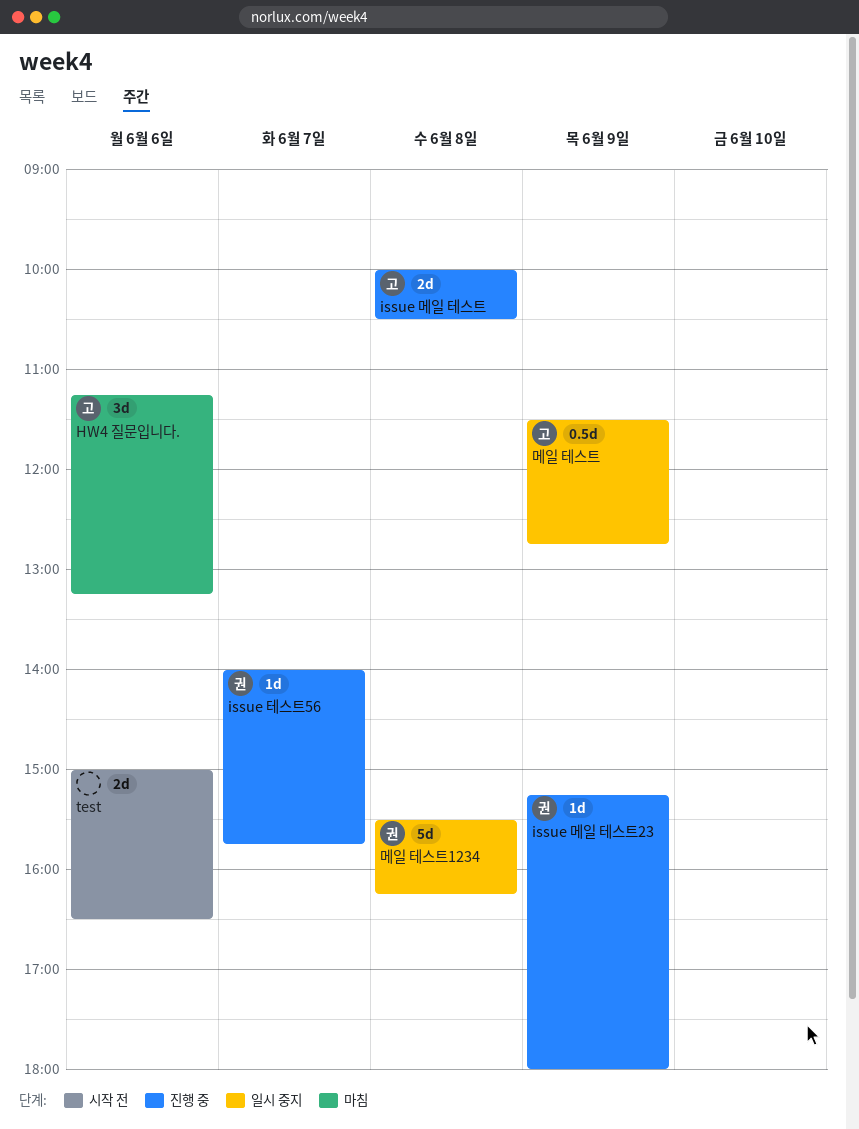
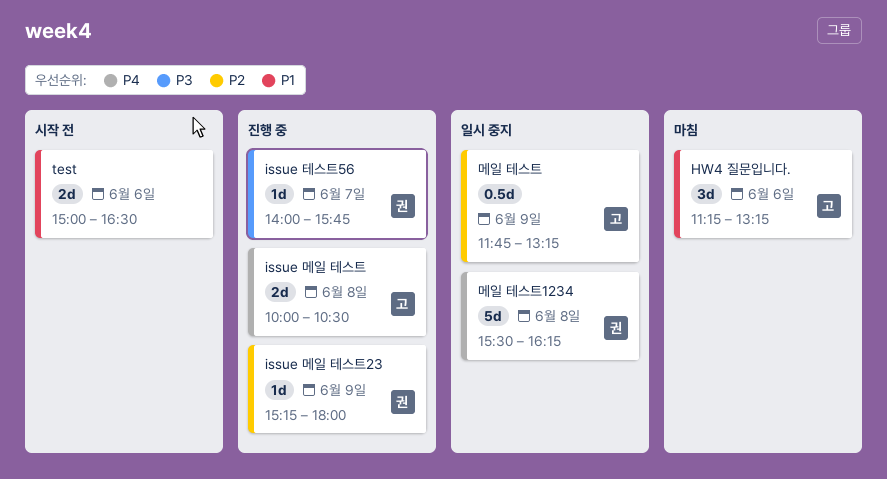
메일 테스트, begins: 11:30 -> 11:45
메일 테스트, ends: 12:45 -> 13:15

